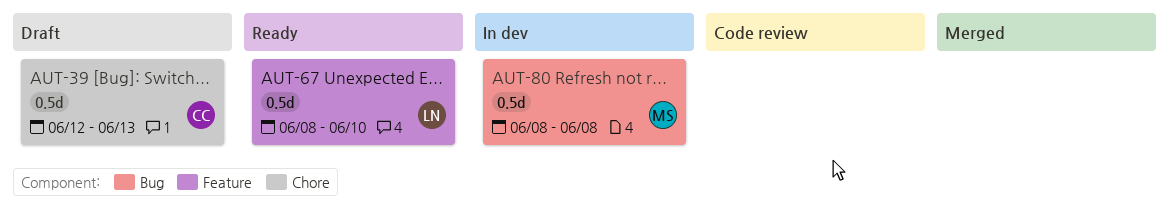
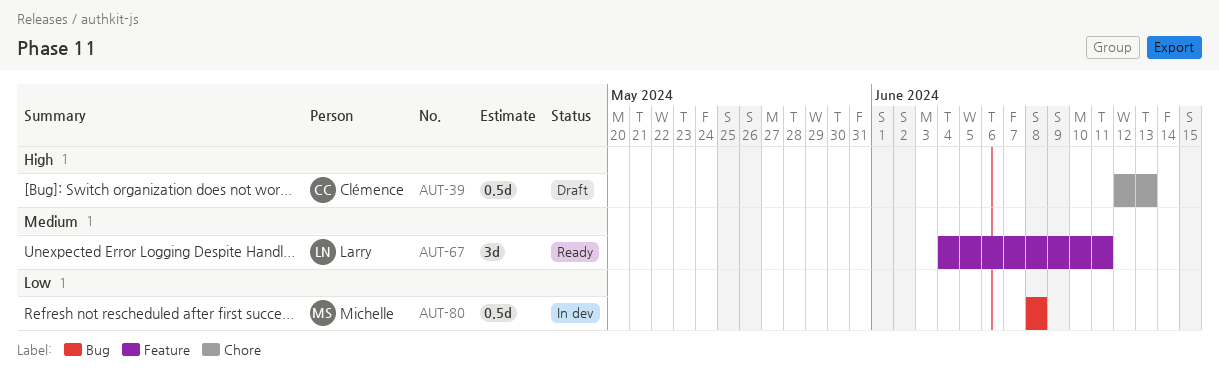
AUT-67, estimate: 0.5d -> 3d
AUT-67, start: Jun 8 -> Jun 4
AUT-67, due: Jun 10 -> Jun 11

